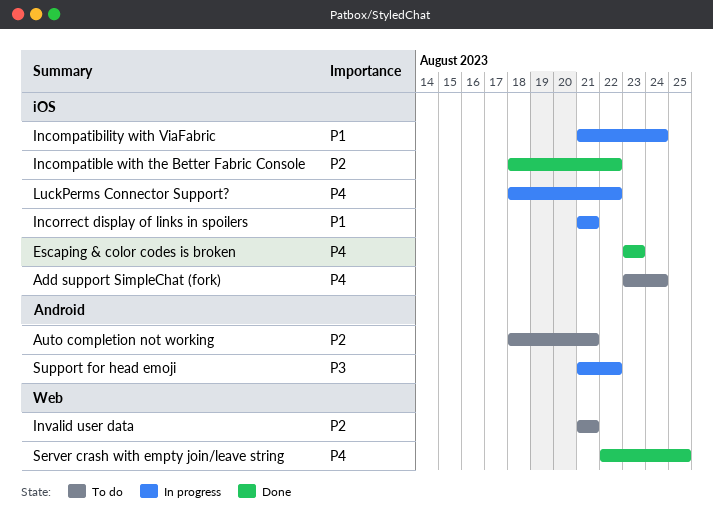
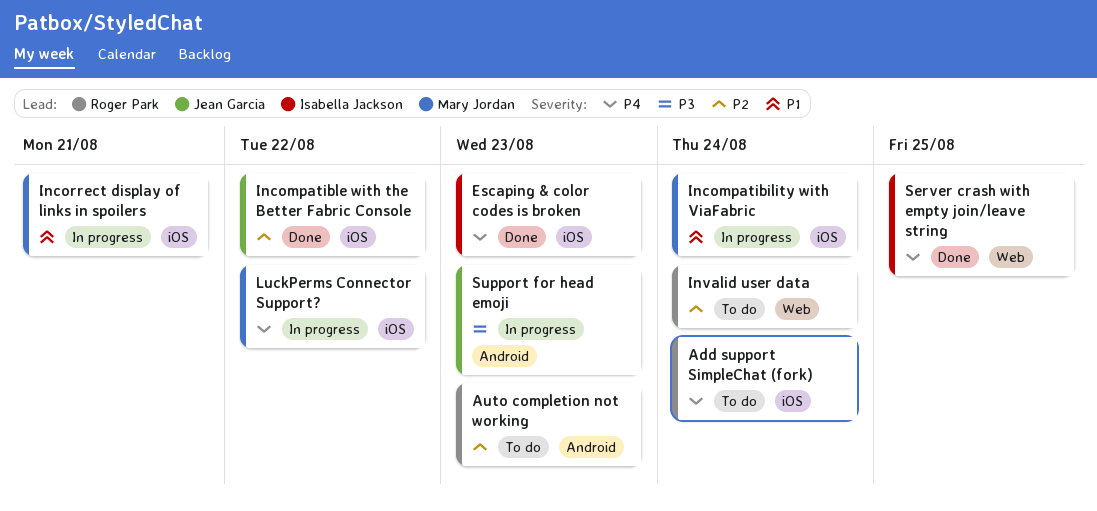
Auto completion not working, due: Aug 21 -> Aug 23
Invalid user data, due: Aug 21 -> Aug 24
Support for head emoji, due: Aug 22 -> Aug 23

